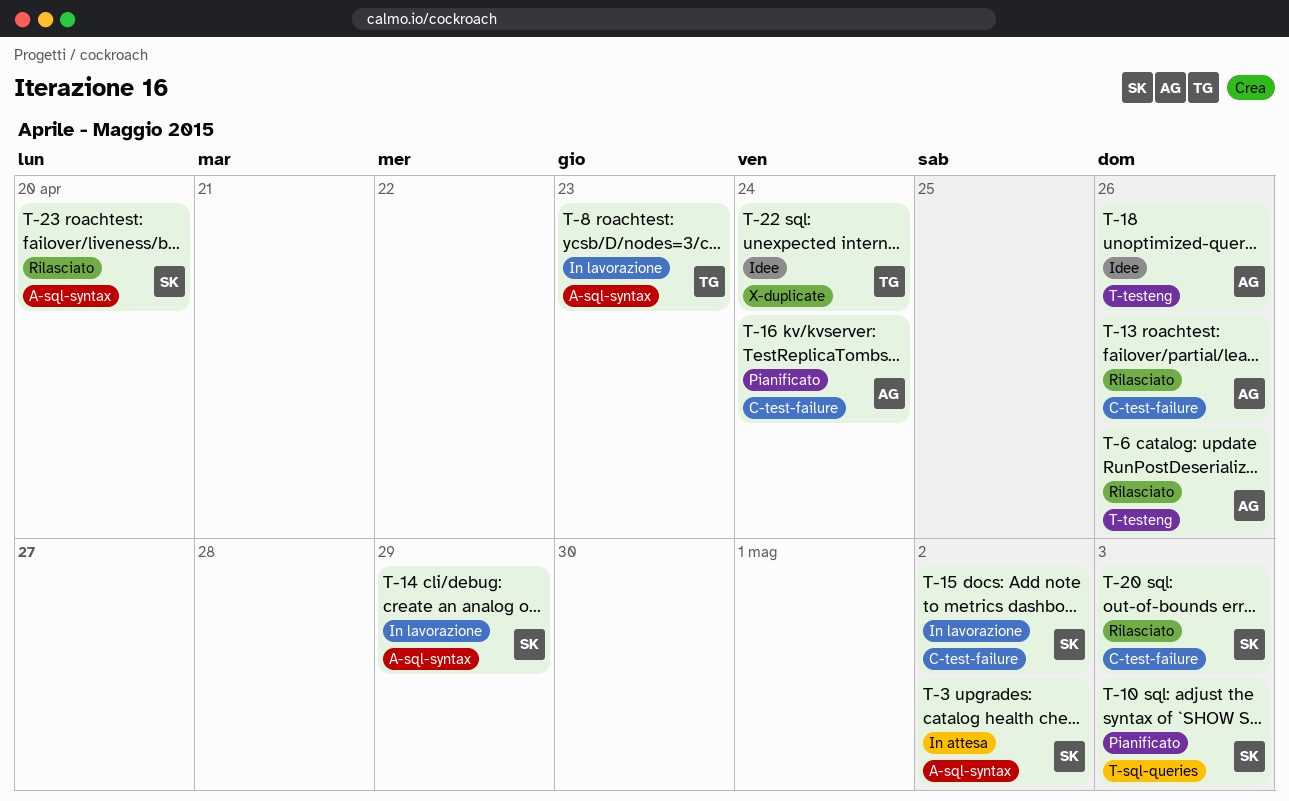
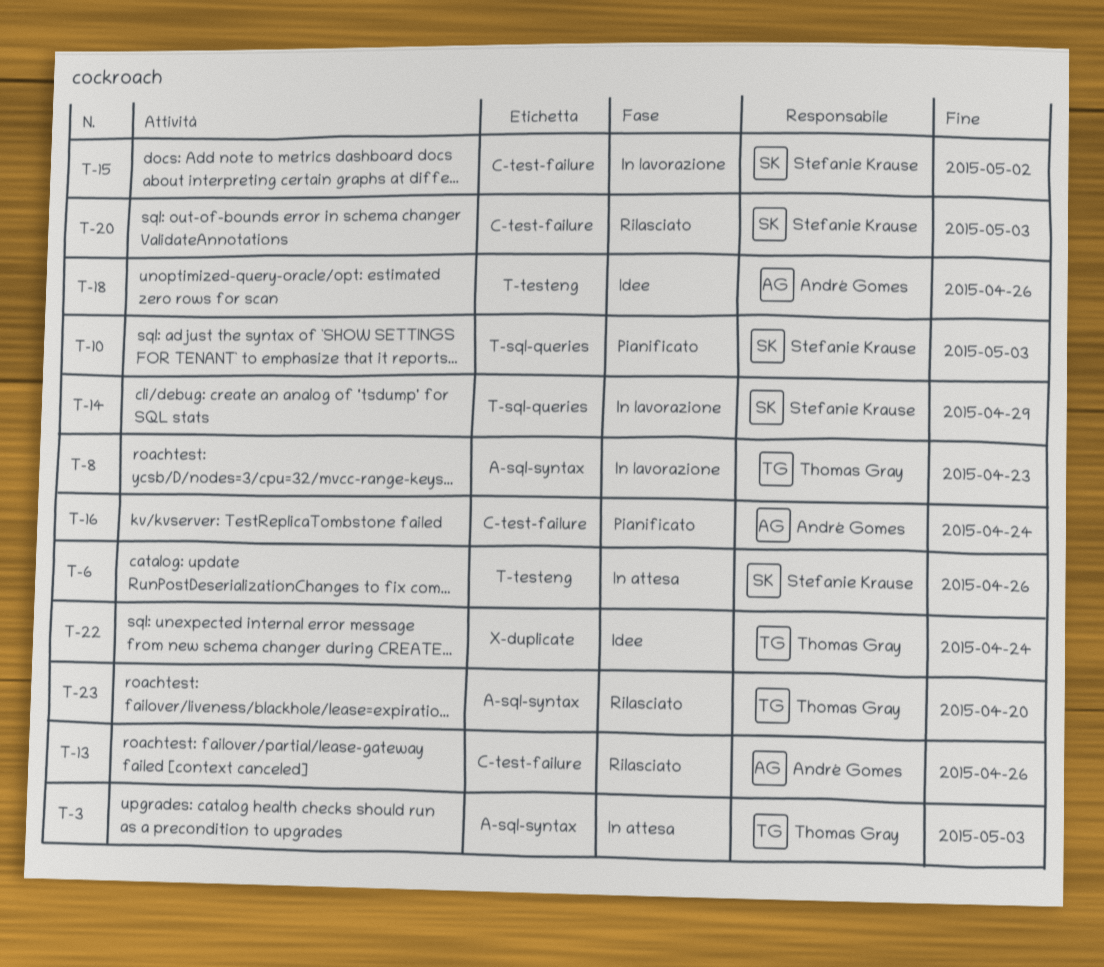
T-3, owner: Stefanie Krause -> Thomas Gray
T-3, due: May 2 -> May 3
T-6, status: Rilasciato -> In attesa
T-6, owner: André Gomes -> Stefanie Krause
T-14, label: A-sql-syntax -> T-sql-queries
T-23, owner: Stefanie Krause -> Thomas Gray

